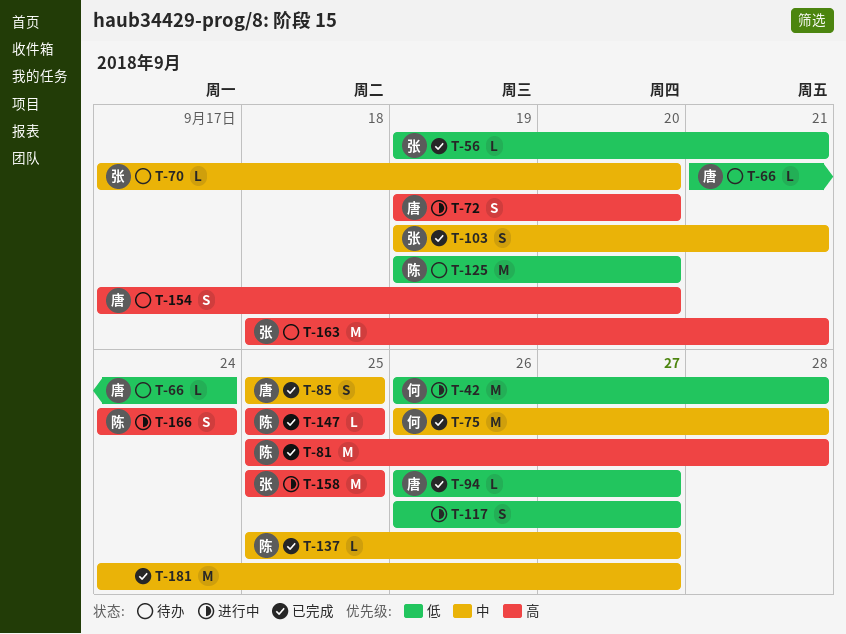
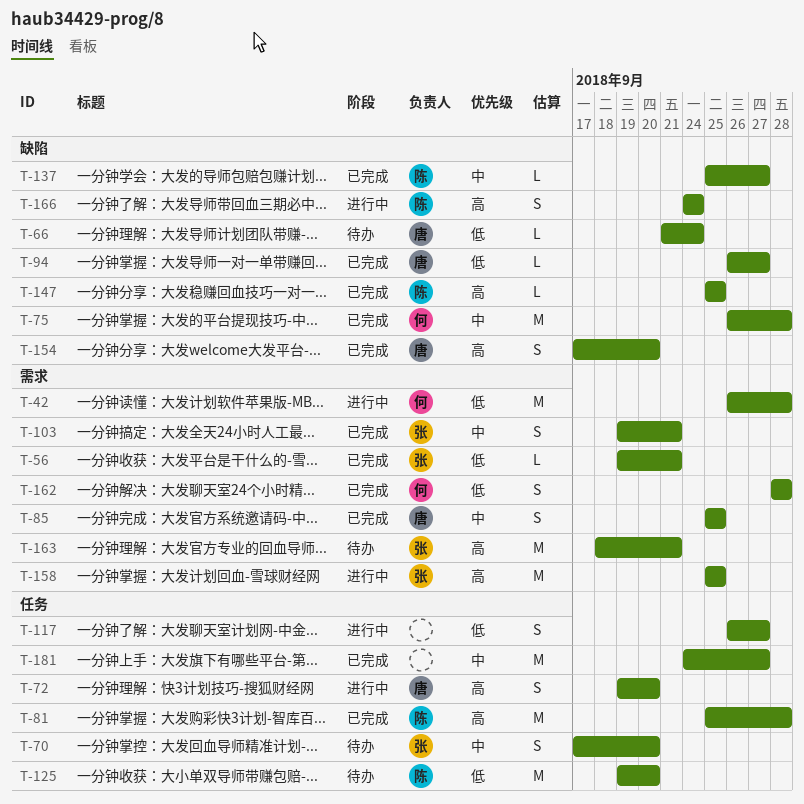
T-70, estimate: L -> S
T-154, status: 待办 -> 已完成
T-162: none -> present

